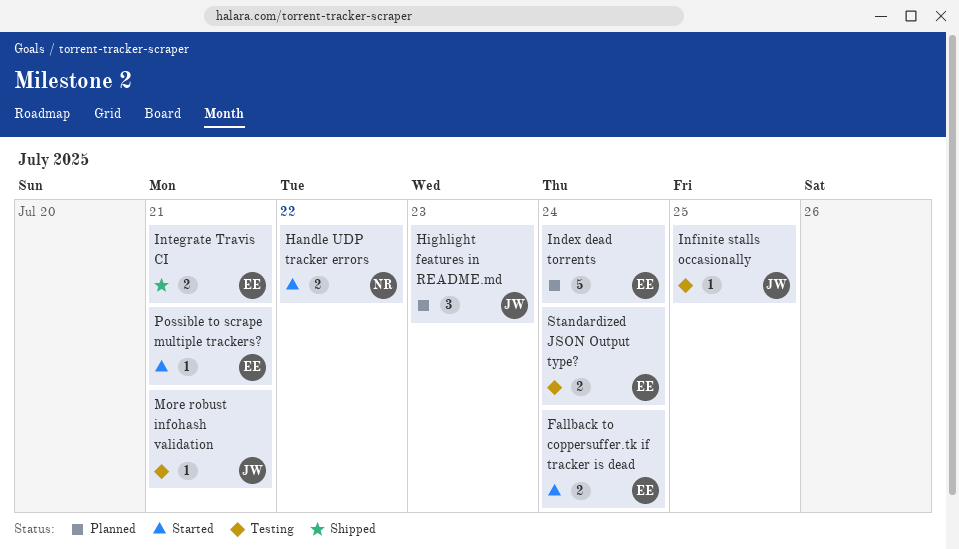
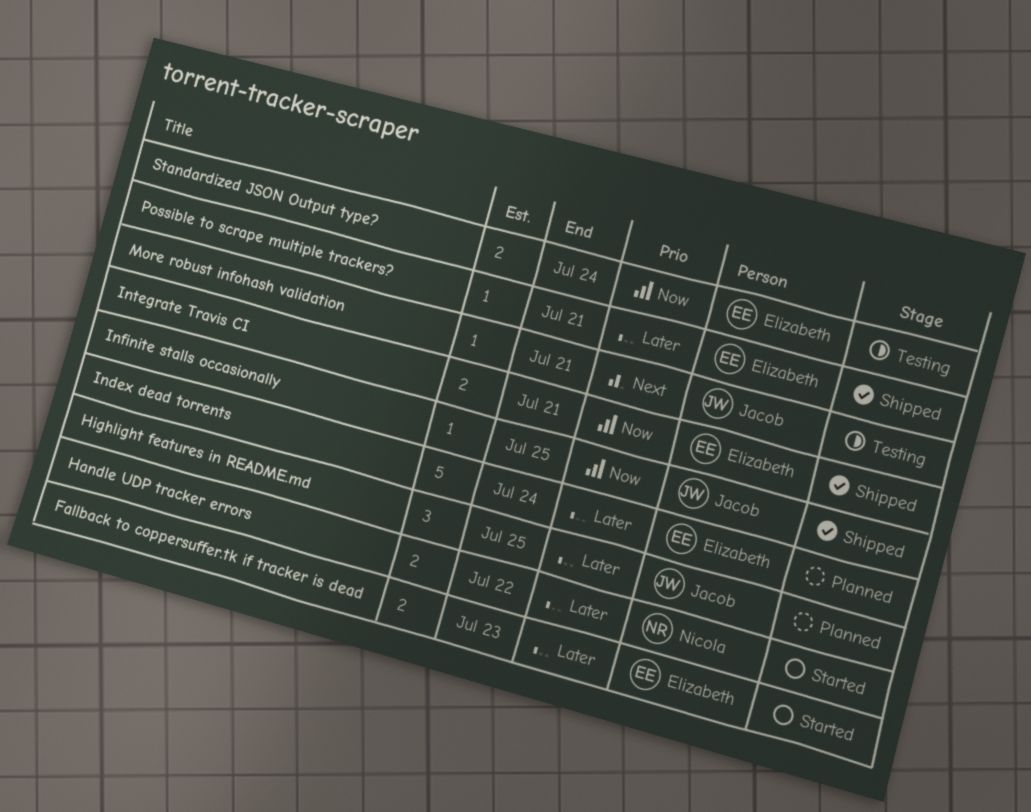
Fallback to coppersuffer.tk if tracker is dead, due: Jul 24 -> Jul 23
Highlight features in README.md, due: Jul 23 -> Jul 25
Infinite stalls occasionally, status: Testing -> Shipped
Possible to scrape multiple trackers?, status: Started -> Shipped

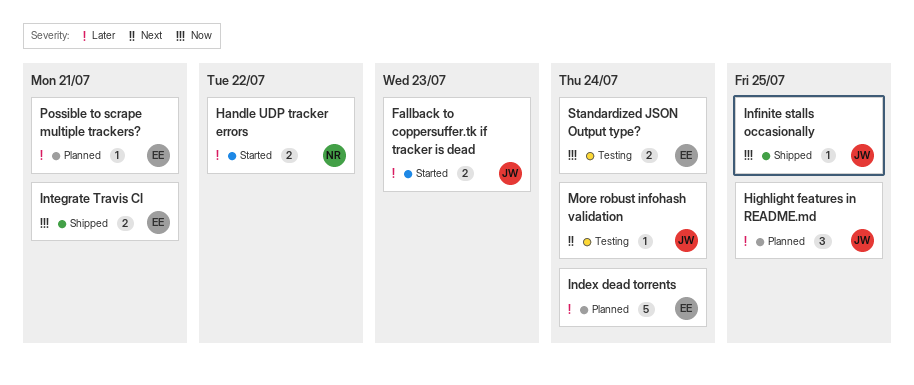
Fallback to coppersuffer.tk if tracker is dead, owner: Elizabeth -> Jacob
More robust infohash validation, due: Jul 21 -> Jul 24
Possible to scrape multiple trackers?, status: Shipped -> Planned

